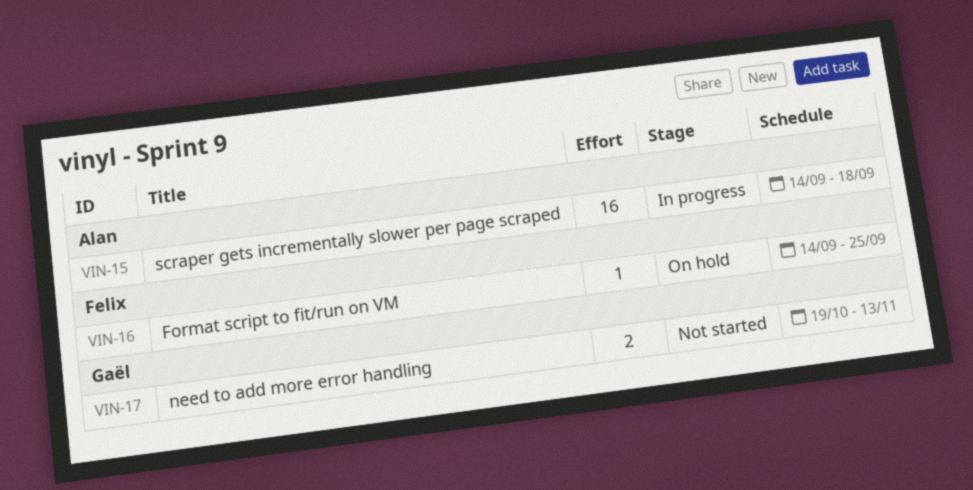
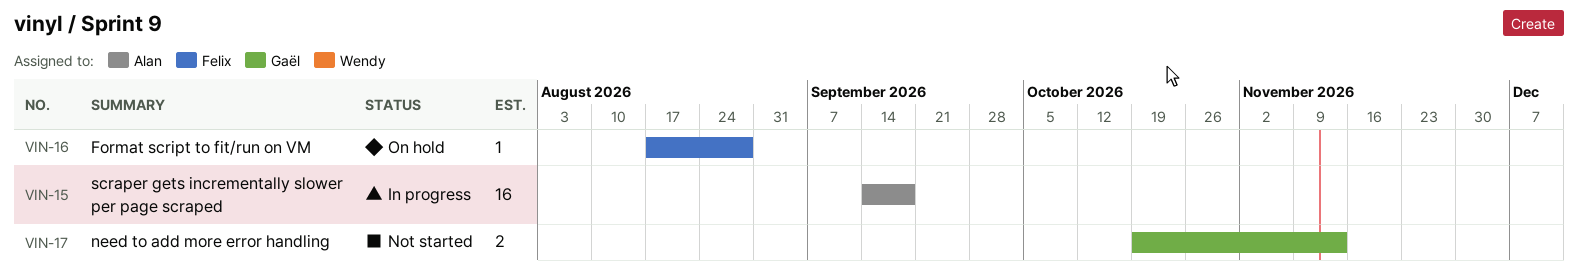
VIN-16, start: Sep 14 -> Aug 17
VIN-16, due: Sep 25 -> Aug 28

